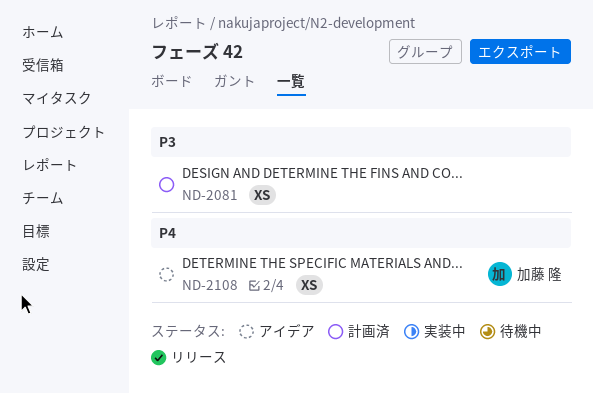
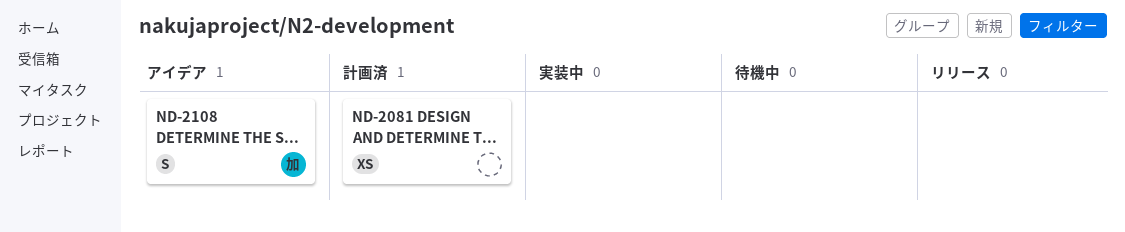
ND-2108, estimate: XS -> S

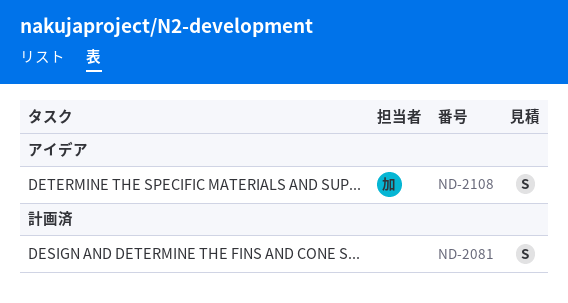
ND-2081, estimate: XS -> S

